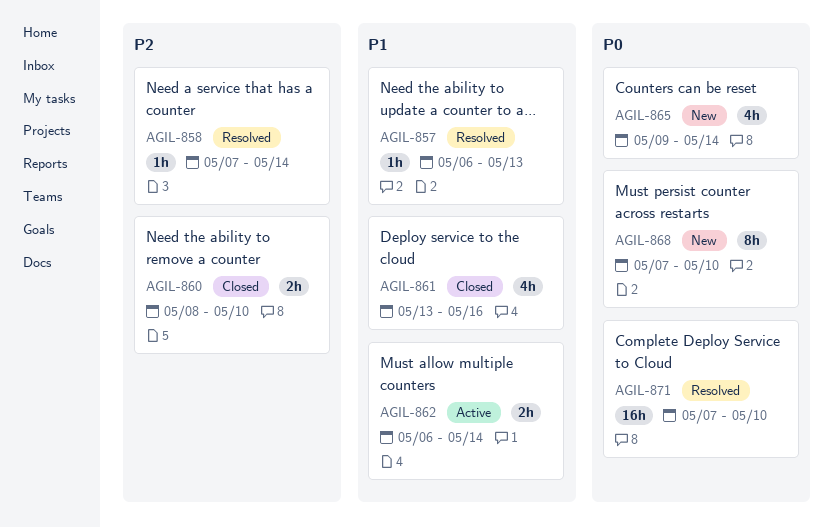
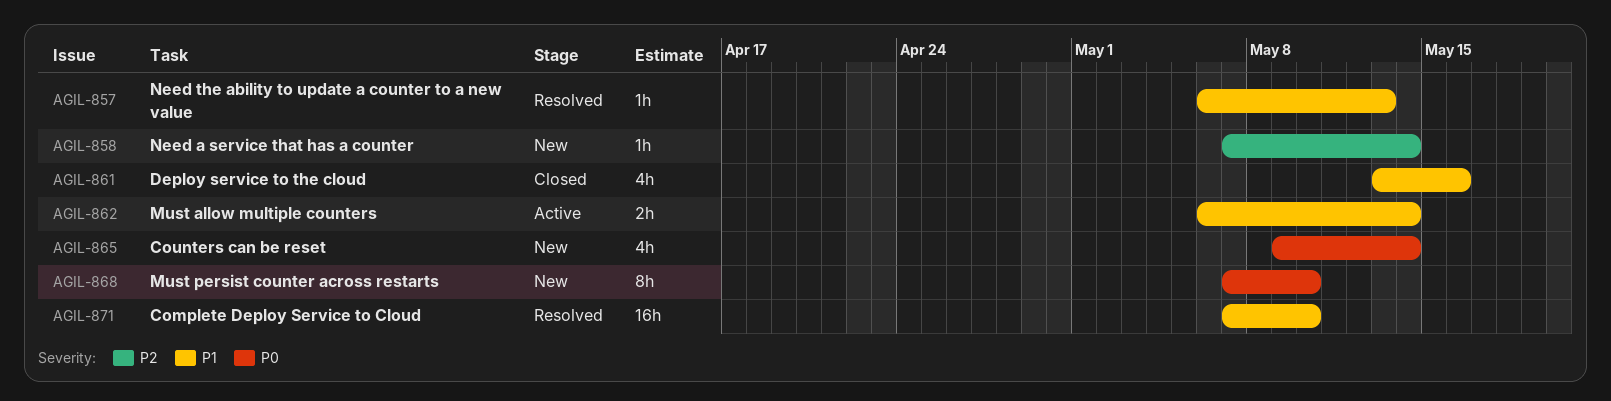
AGIL-858, status: Resolved -> New
AGIL-860: present -> none
AGIL-871, priority: P0 -> P1

